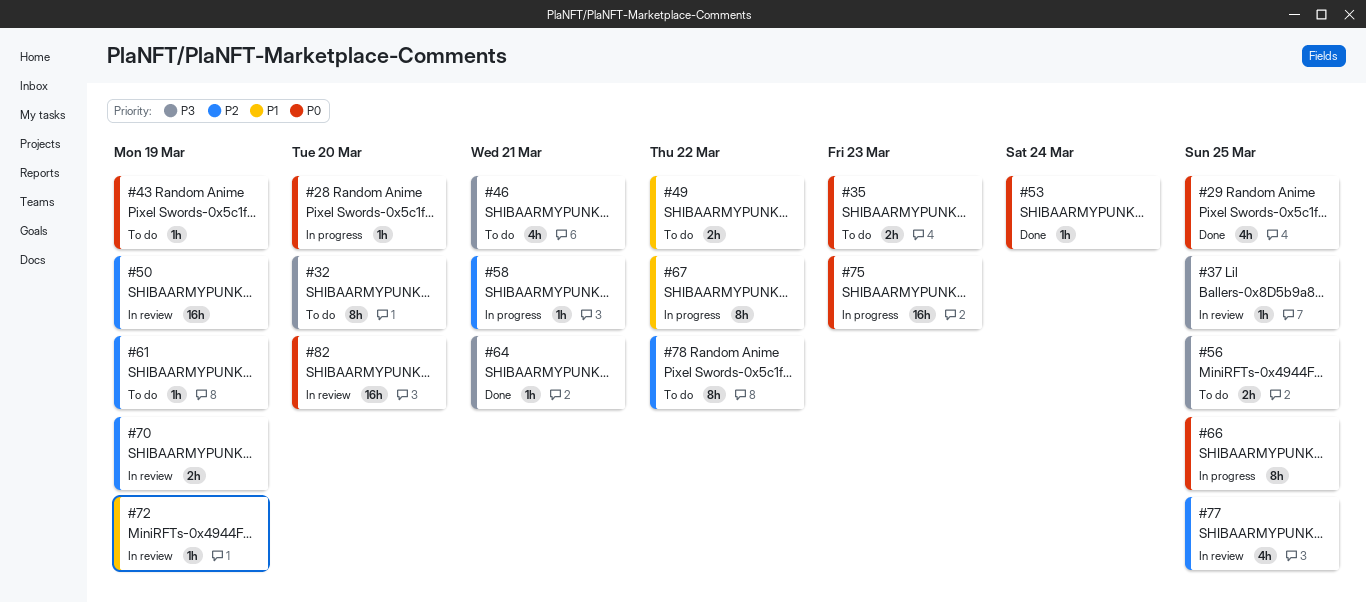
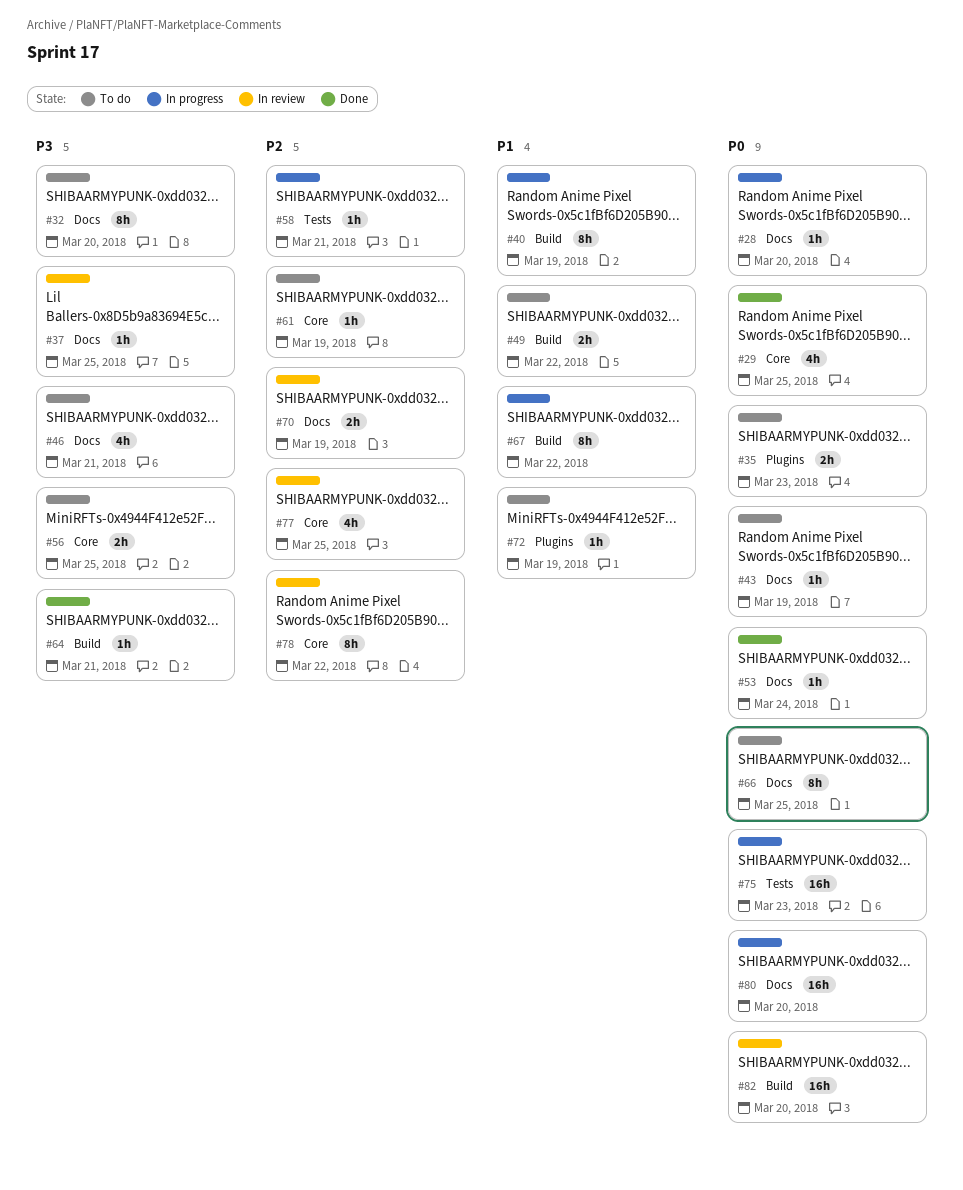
#40: none -> present
#50: present -> none
#66, status: In progress -> To do
#72, status: In review -> To do
#78, status: To do -> In review
#80: none -> present

